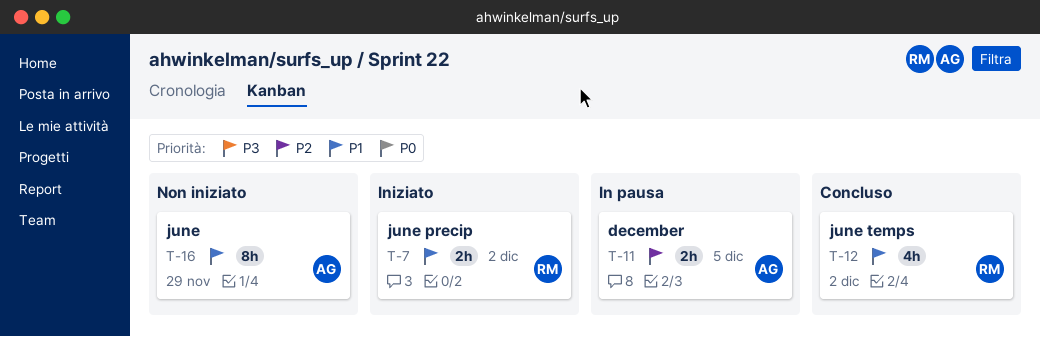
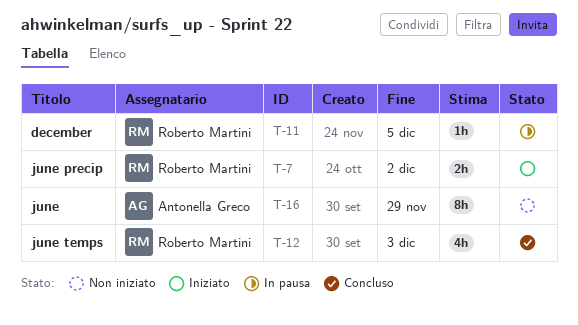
T-11, owner: Antonella Greco -> Roberto Martini
T-11, estimate: 2h -> 1h
T-12, due: Dec 2 -> Dec 3

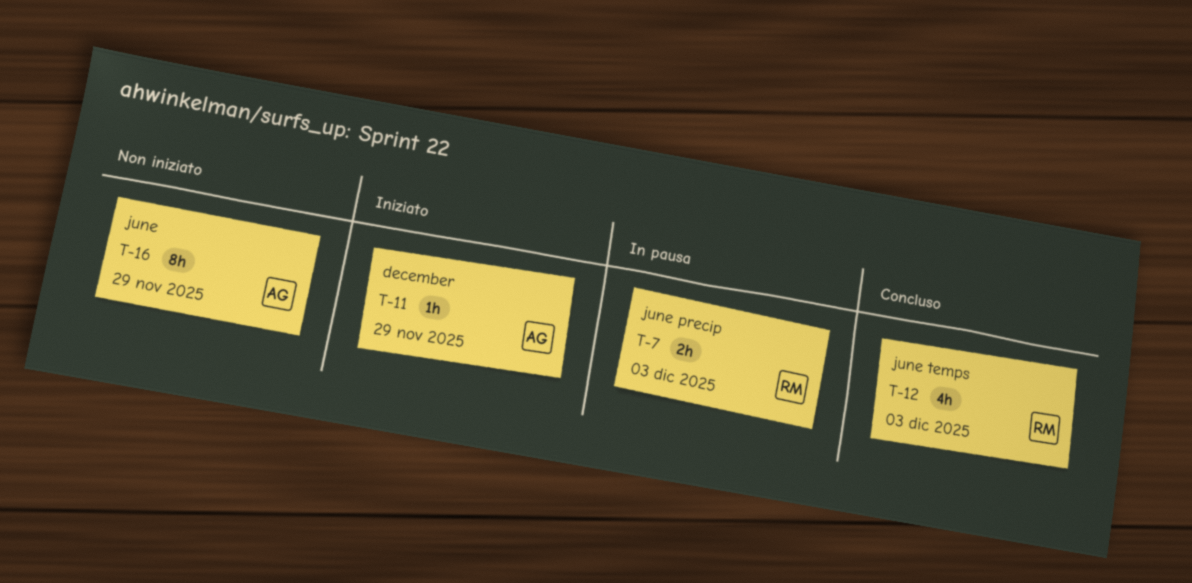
T-7, status: Iniziato -> In pausa
T-7, due: Dec 2 -> Dec 3
T-11, status: In pausa -> Iniziato
T-11, owner: Roberto Martini -> Antonella Greco
T-11, due: Dec 5 -> Nov 29

